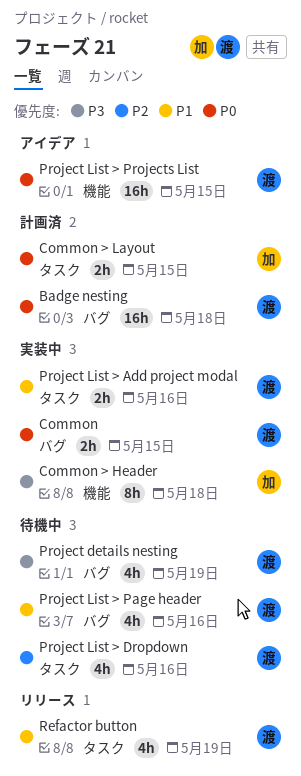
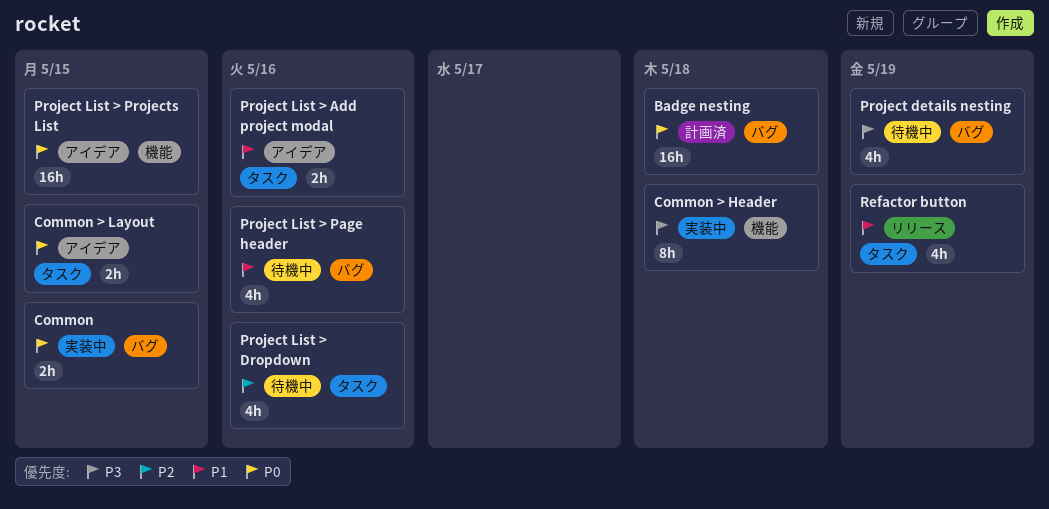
Common > Layout, status: 計画済 -> アイデア
Project List > Add project modal, status: 実装中 -> アイデア

